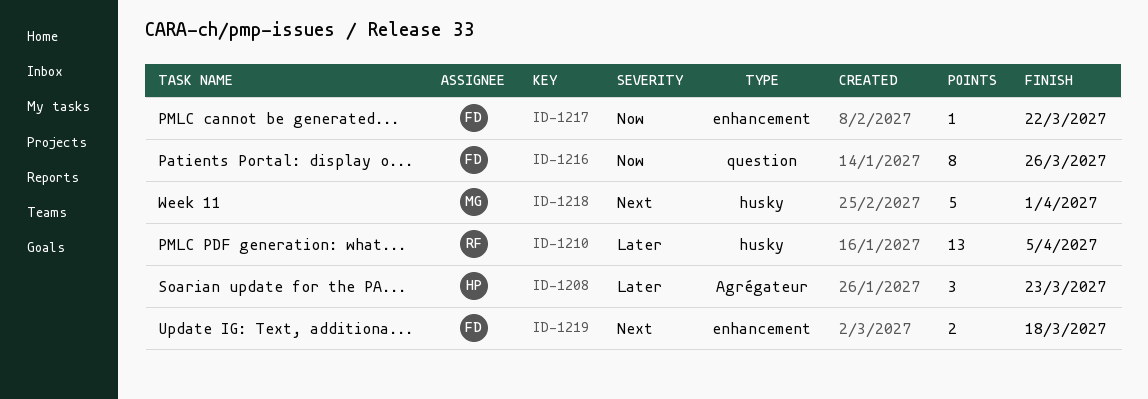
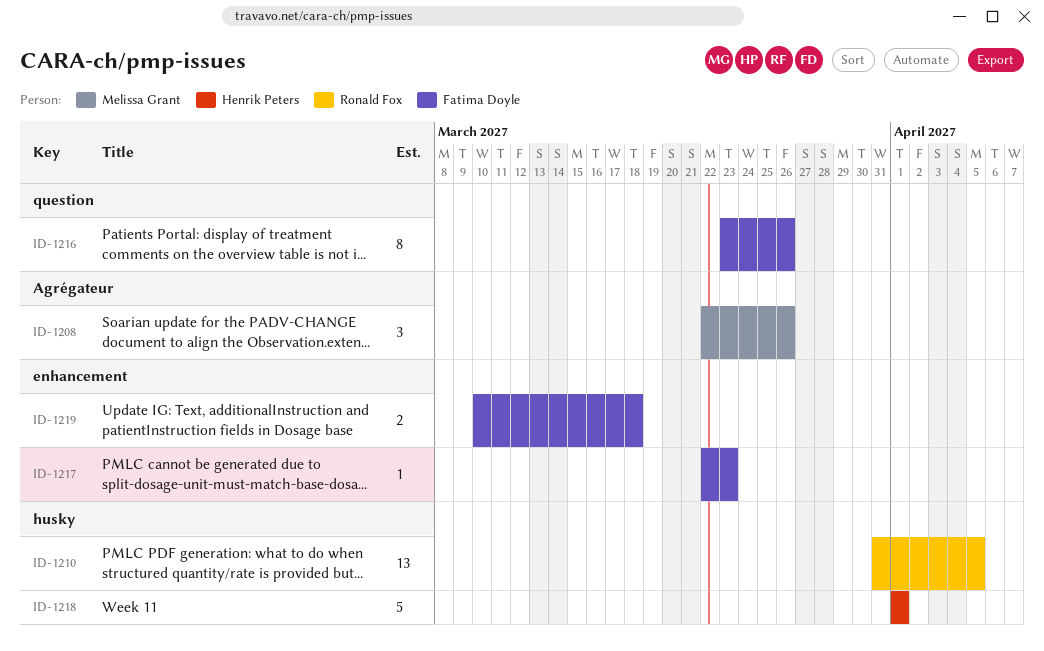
ID-1208, owner: Henrik Peters -> Melissa Grant
ID-1208, due: Mar 23 -> Mar 26
ID-1217, due: Mar 22 -> Mar 23
ID-1218, owner: Melissa Grant -> Henrik Peters

